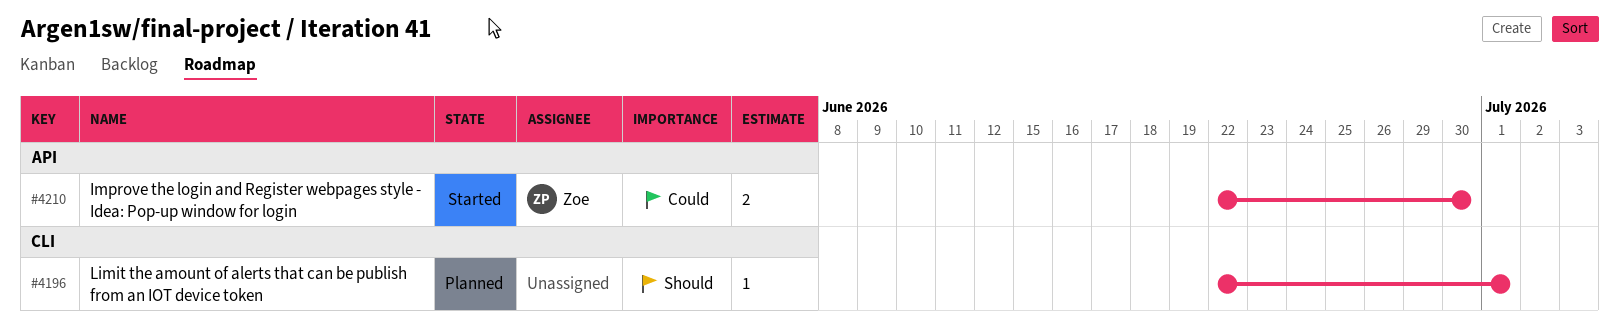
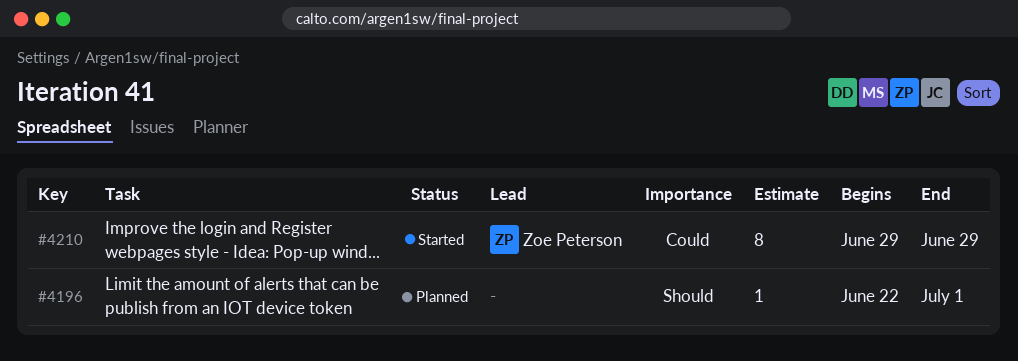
#4210, estimate: 2 -> 8
#4210, start: Jun 22 -> Jun 29
#4210, due: Jun 30 -> Jun 29

